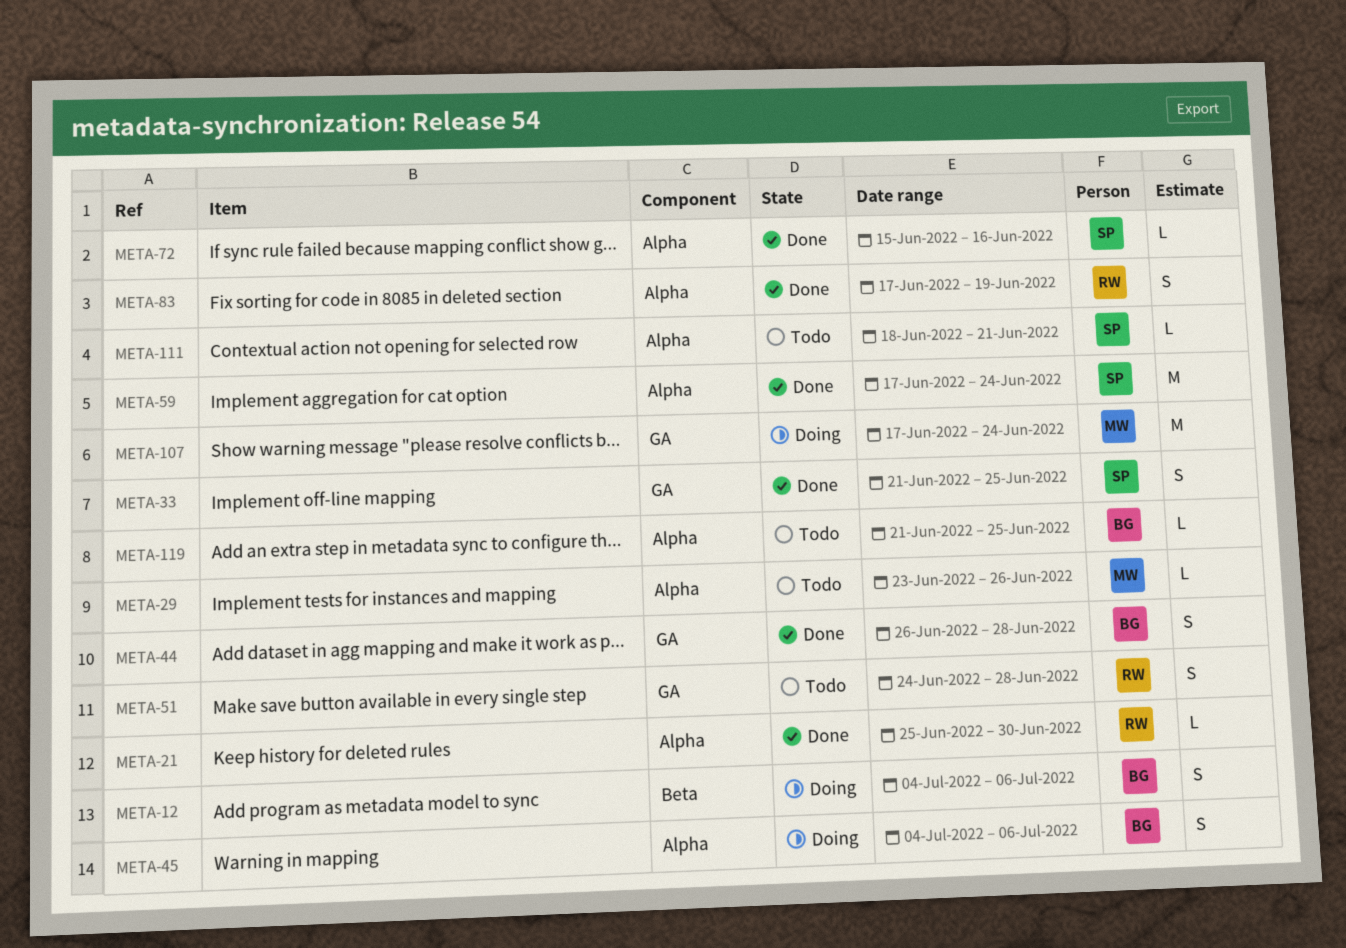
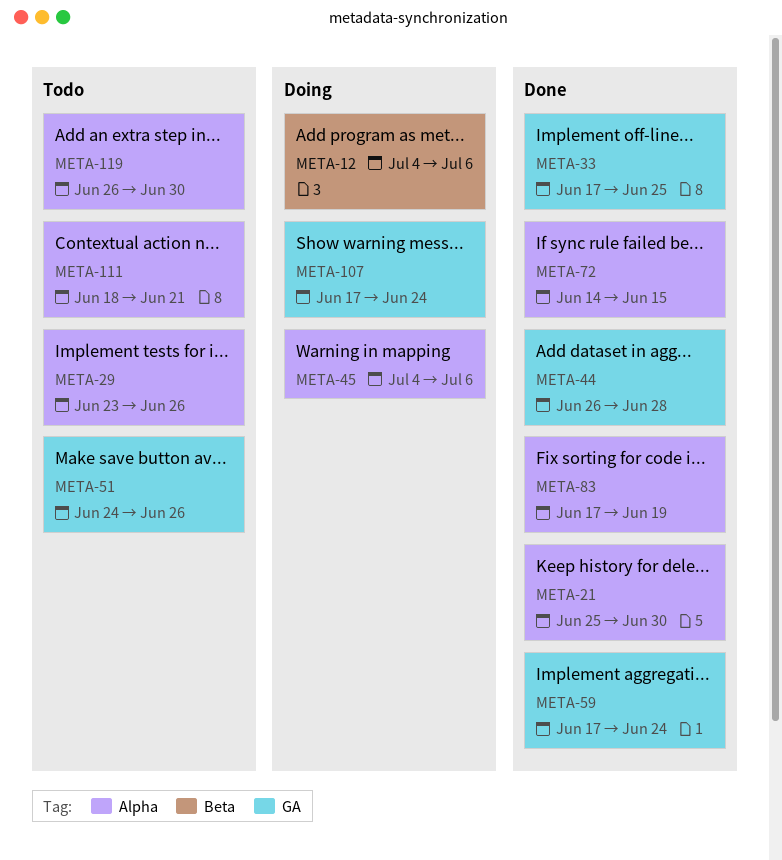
META-33, start: Jun 21 -> Jun 17
META-51, due: Jun 28 -> Jun 26
META-59, label: Alpha -> GA
META-72, start: Jun 15 -> Jun 14
META-72, due: Jun 16 -> Jun 15
META-119, start: Jun 21 -> Jun 26
META-119, due: Jun 25 -> Jun 30

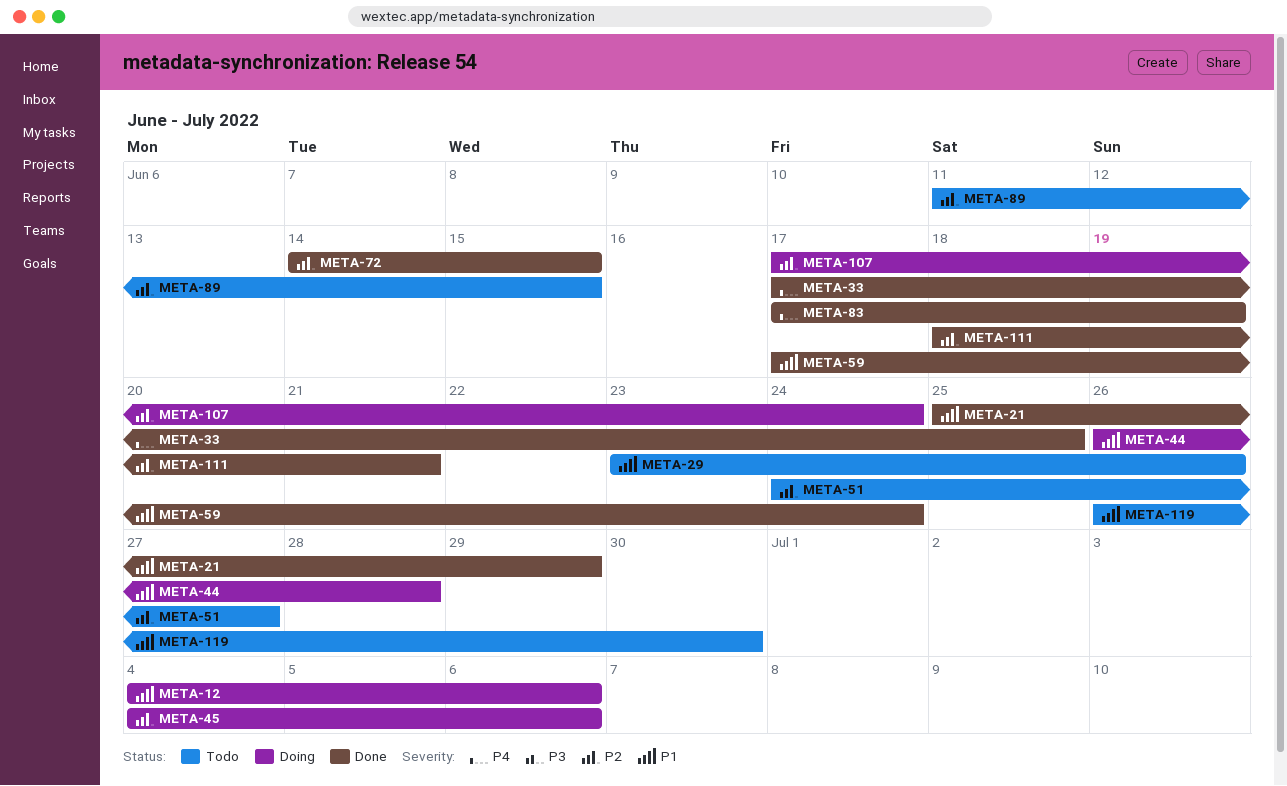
META-21, due: Jun 30 -> Jun 29
META-44, status: Done -> Doing
META-51, due: Jun 26 -> Jun 27
META-89: none -> present
META-111, status: Todo -> Done

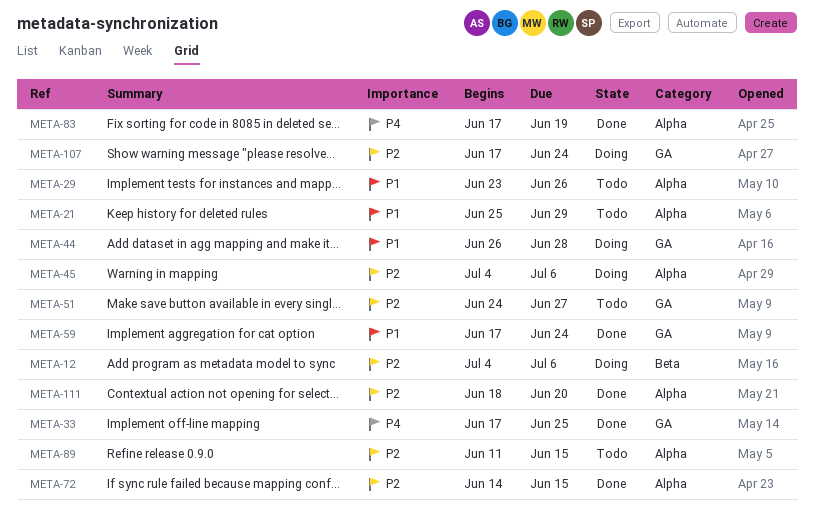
META-12, priority: P1 -> P2
META-21, status: Done -> Todo
META-111, due: Jun 21 -> Jun 20
META-119: present -> none

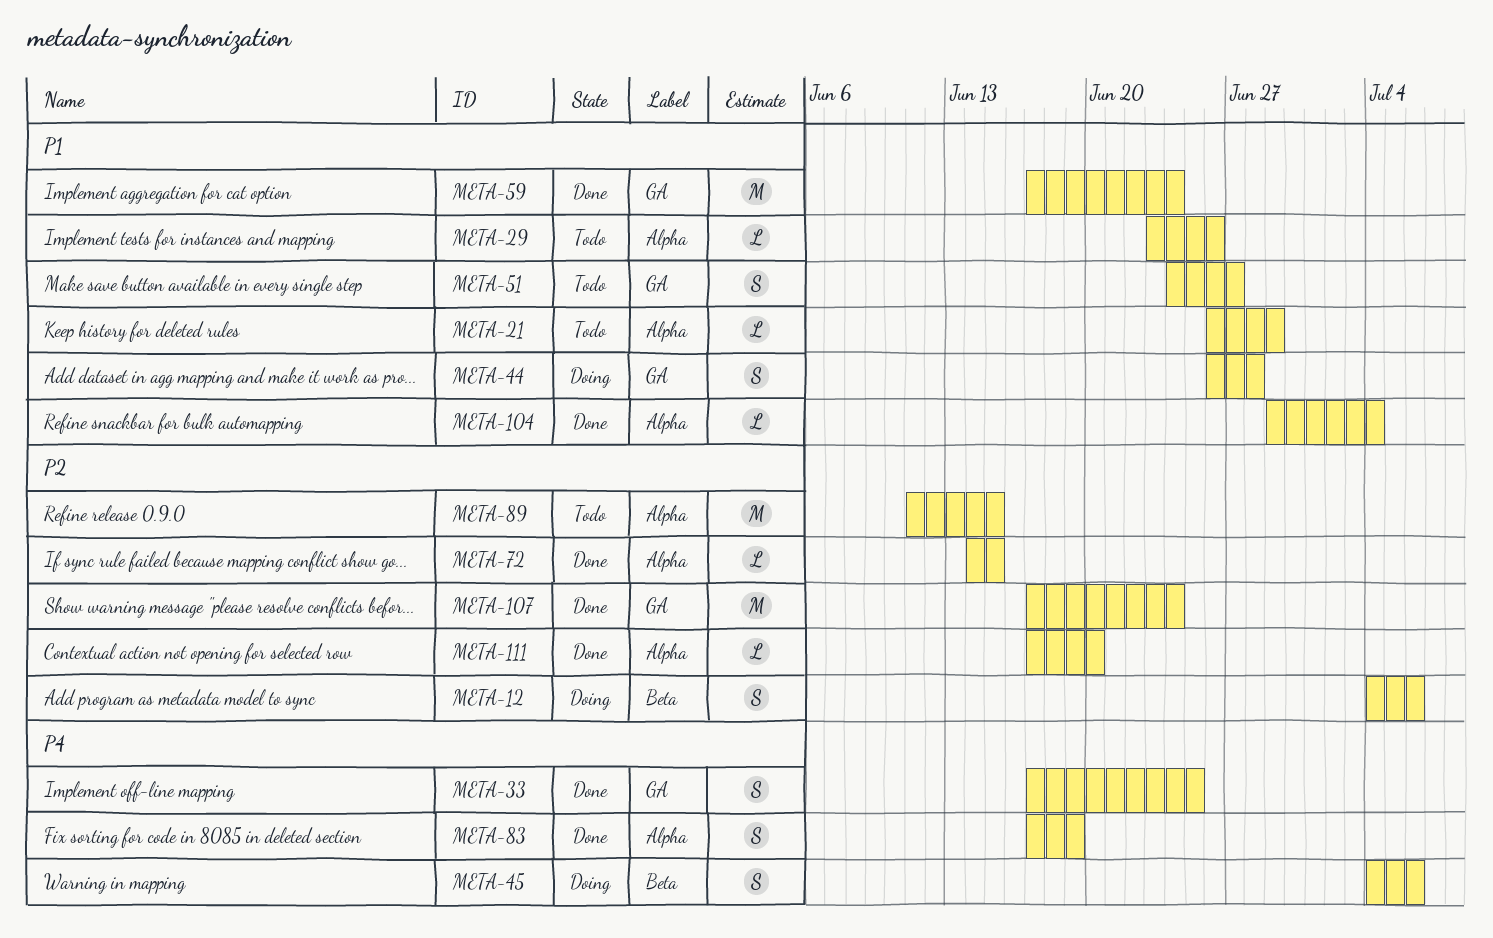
META-21, start: Jun 25 -> Jun 26
META-45, priority: P2 -> P4
META-45, label: Alpha -> Beta
META-51, priority: P2 -> P1
META-104: none -> present
META-107, status: Doing -> Done
META-111, start: Jun 18 -> Jun 17

